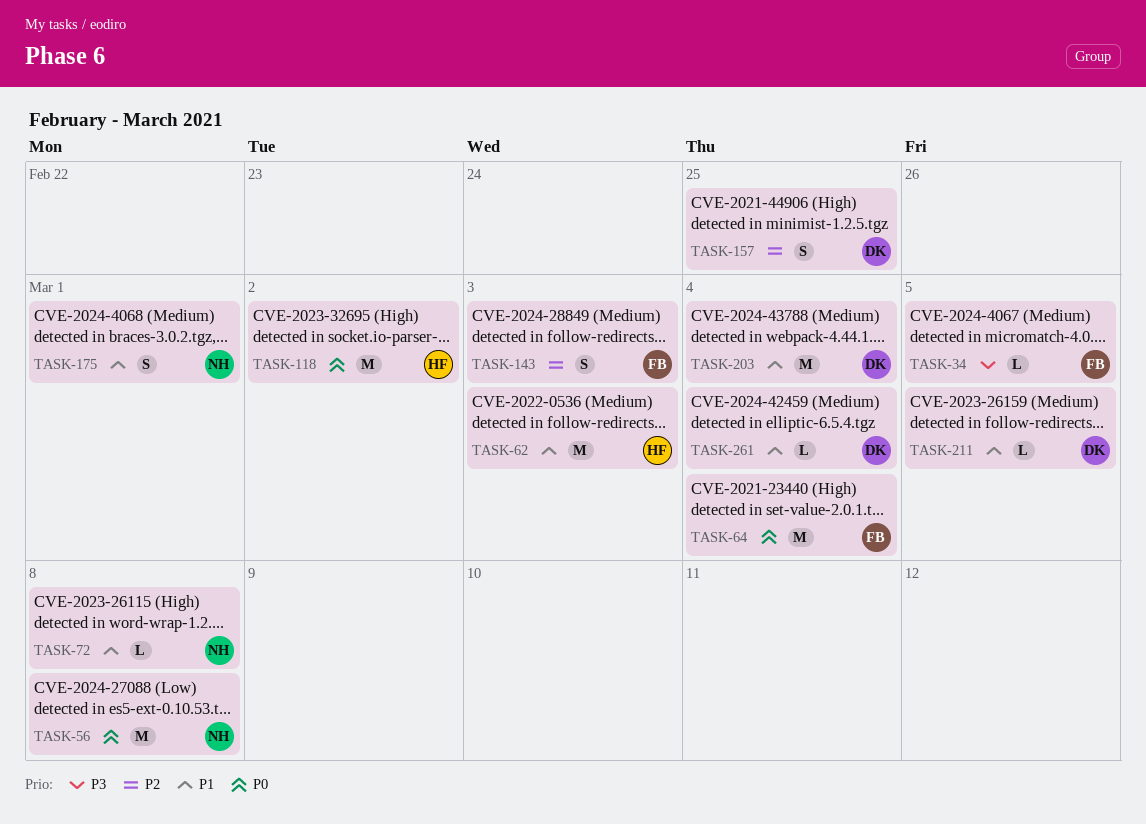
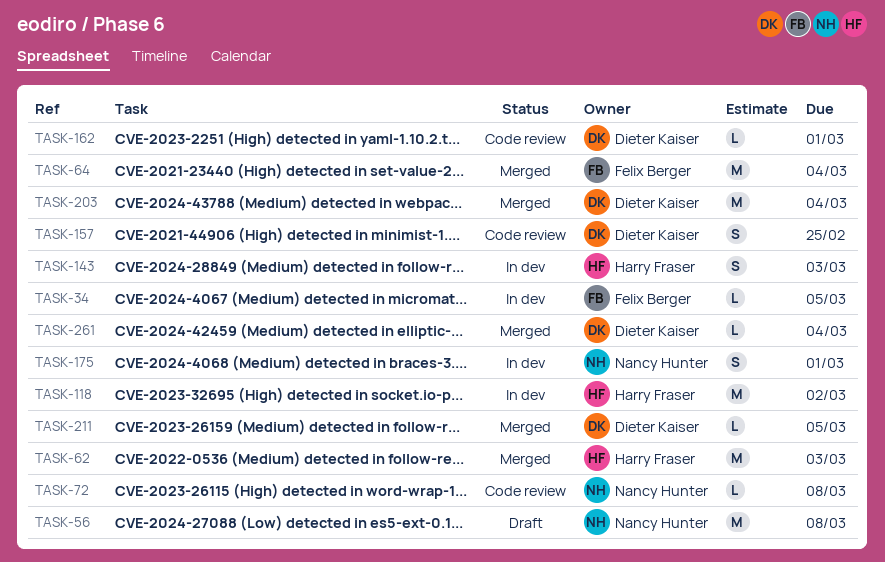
TASK-143, owner: Felix Berger -> Harry Fraser
TASK-162: none -> present

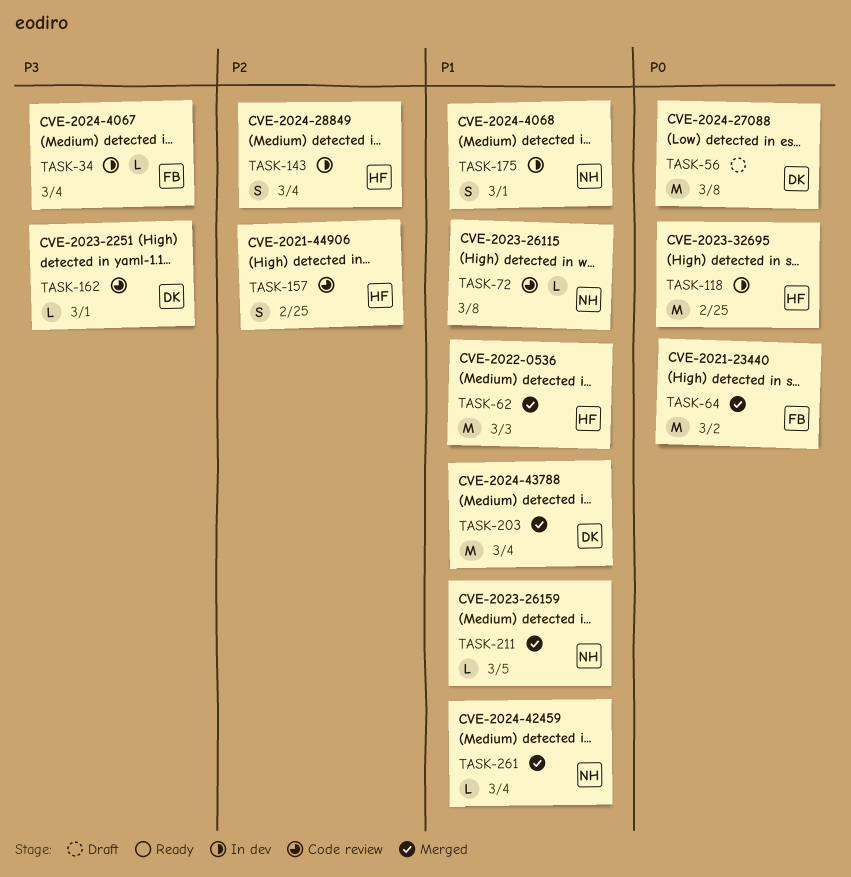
TASK-34, due: Mar 5 -> Mar 4
TASK-56, owner: Nancy Hunter -> Dieter Kaiser
TASK-64, due: Mar 4 -> Mar 2
TASK-118, due: Mar 2 -> Feb 25
TASK-143, due: Mar 3 -> Mar 4
TASK-157, owner: Dieter Kaiser -> Harry Fraser
TASK-211, owner: Dieter Kaiser -> Nancy Hunter
TASK-261, owner: Dieter Kaiser -> Nancy Hunter

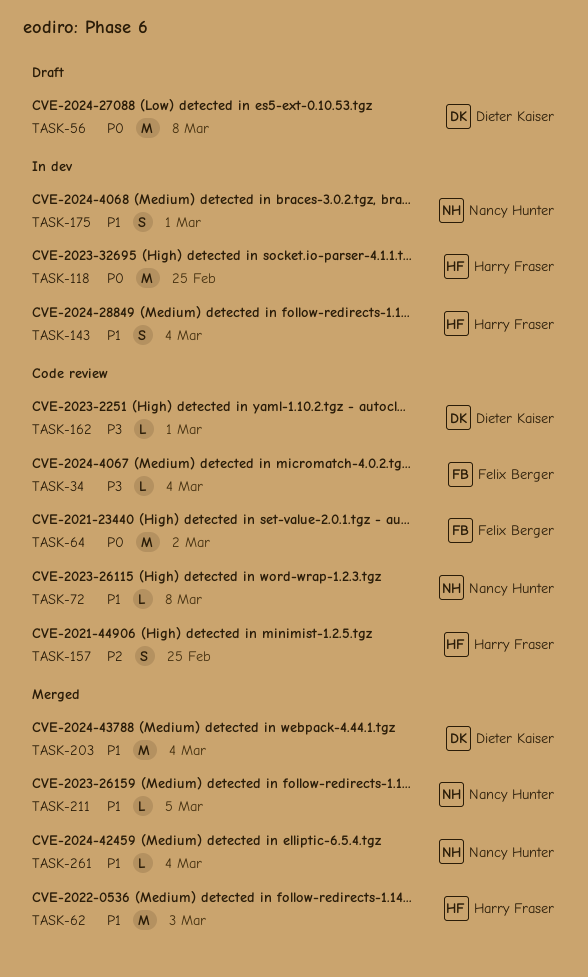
TASK-34, status: In dev -> Code review
TASK-64, status: Merged -> Code review
TASK-143, priority: P2 -> P1

